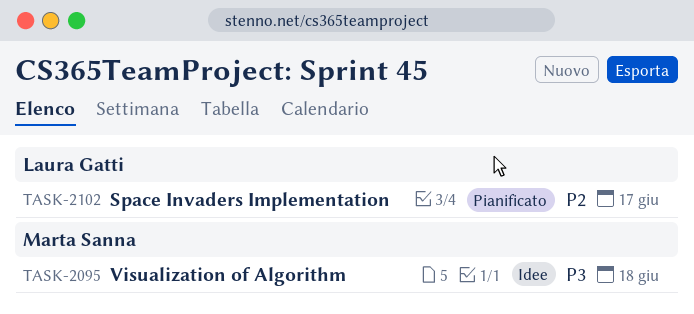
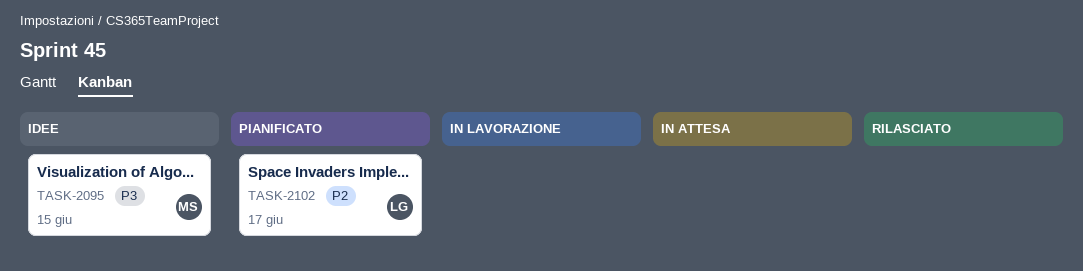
TASK-2095, due: Jun 18 -> Jun 15

